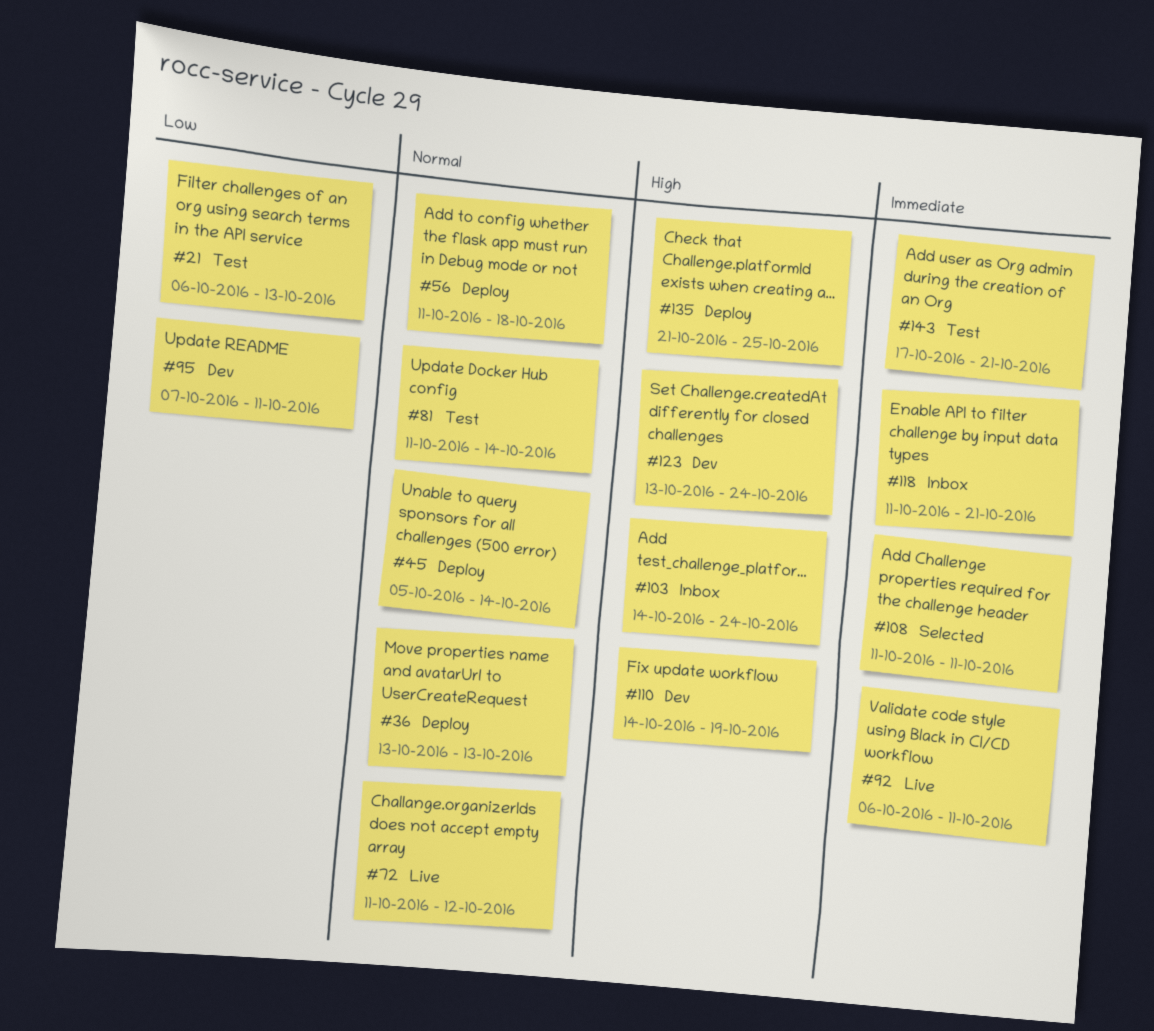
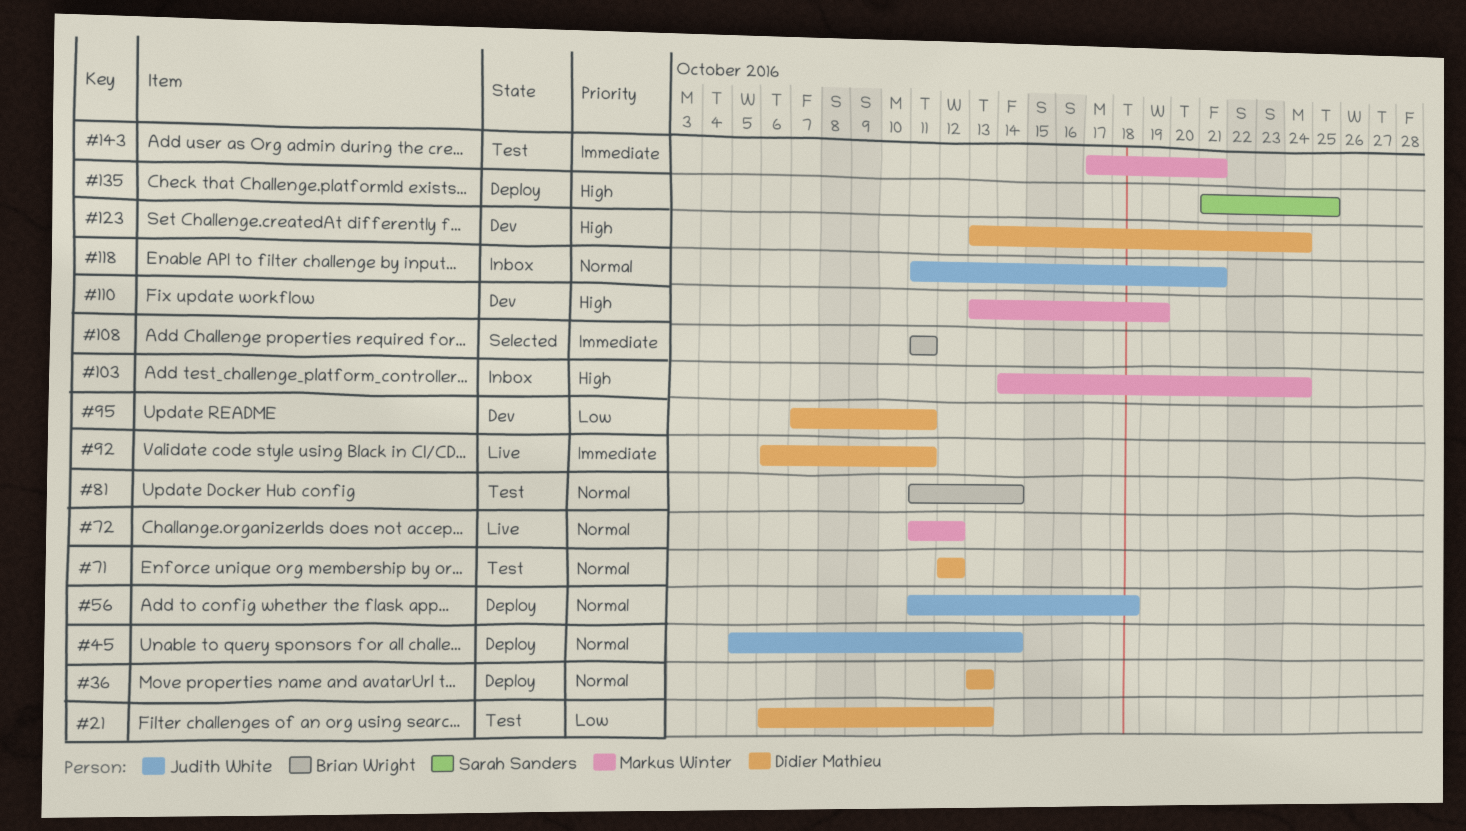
#71: none -> present
#110, start: Oct 14 -> Oct 13
#118, priority: Immediate -> Normal

